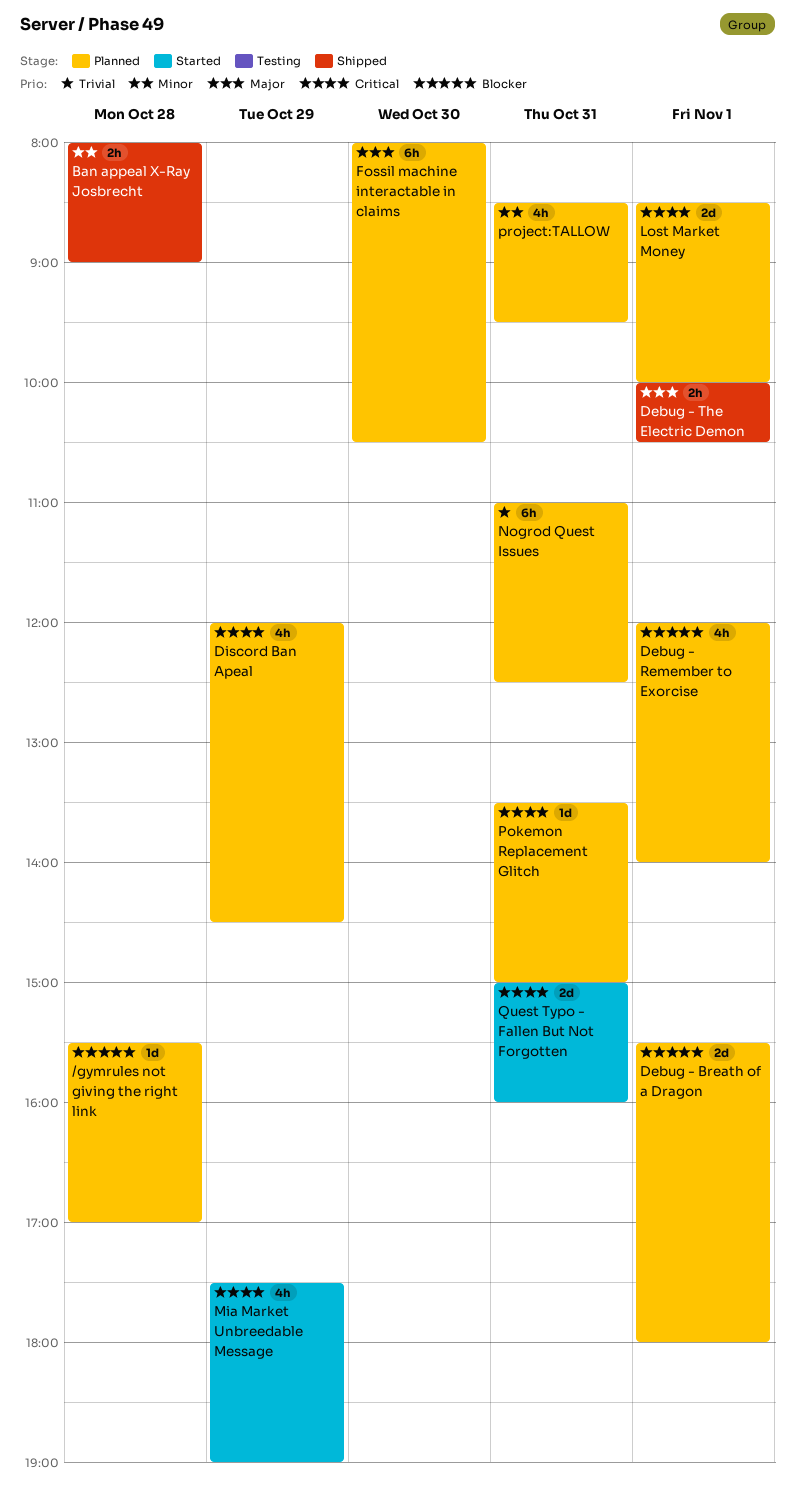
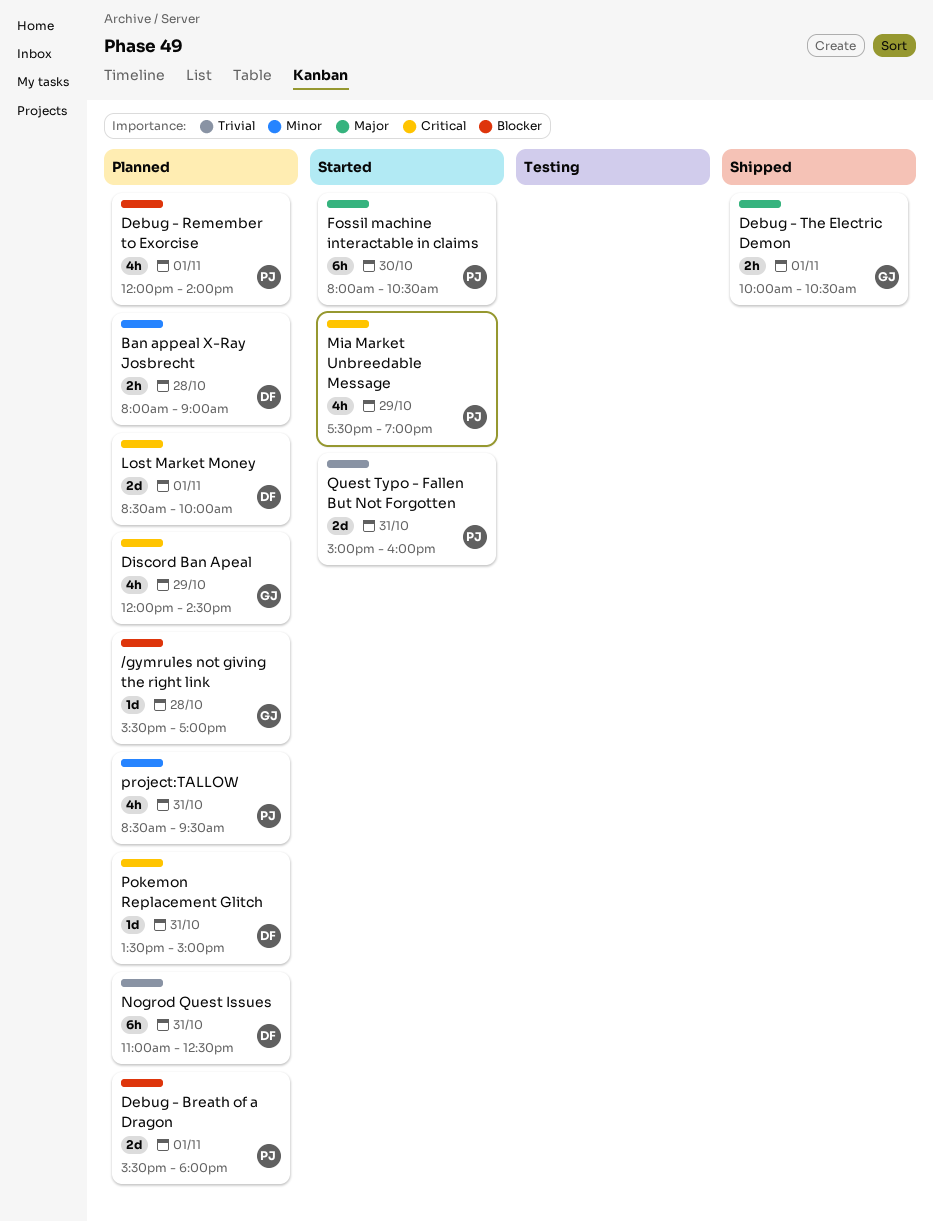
Ban appeal X-Ray Josbrecht, status: Shipped -> Planned
Fossil machine interactable in claims, status: Planned -> Started
Quest Typo - Fallen But Not Forgotten, priority: Critical -> Trivial

